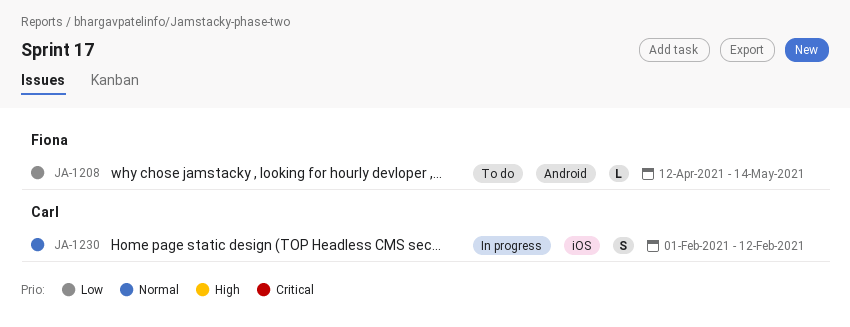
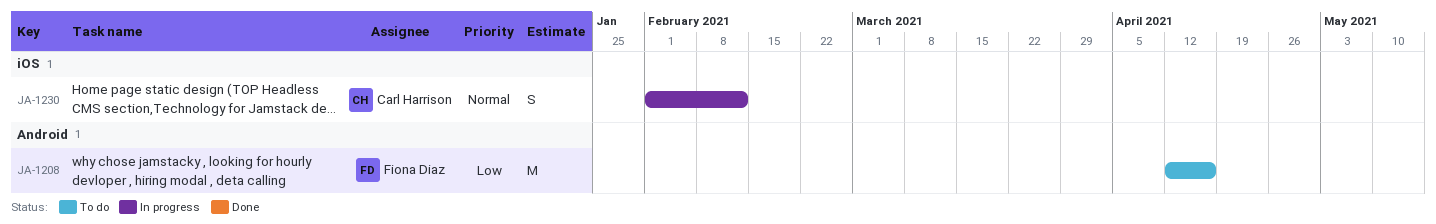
JA-1208, estimate: L -> M
JA-1208, due: May 14 -> Apr 16

